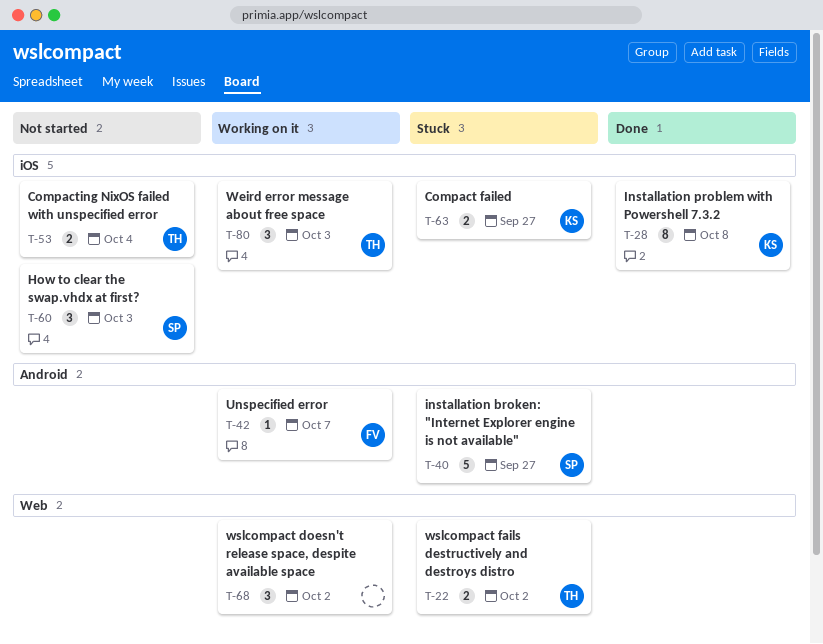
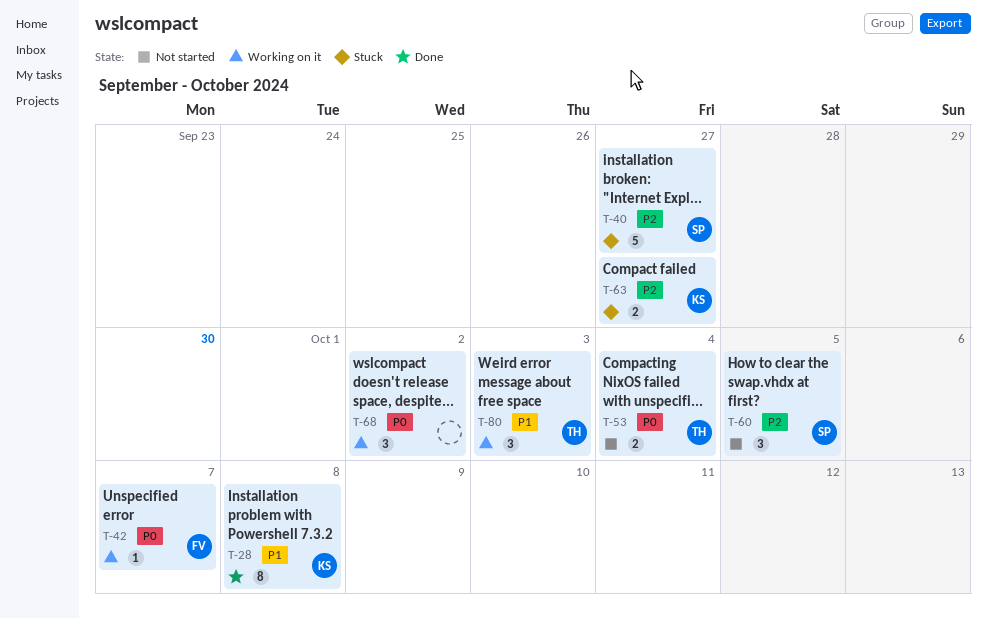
T-22: present -> none
T-60, due: Oct 3 -> Oct 5

